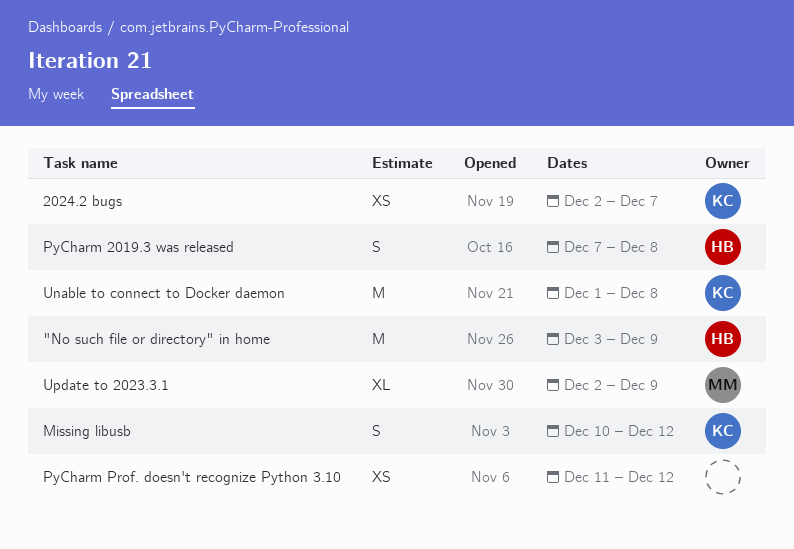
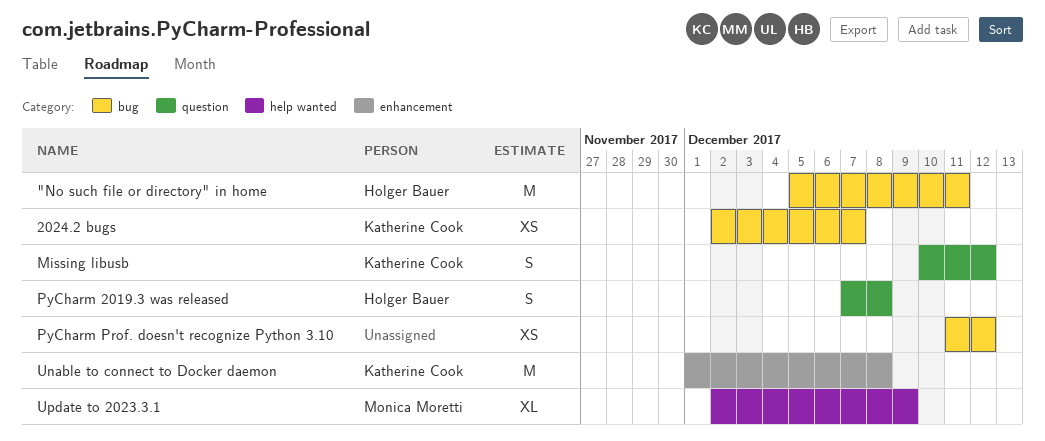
"No such file or directory" in home, start: Dec 3 -> Dec 5
"No such file or directory" in home, due: Dec 9 -> Dec 11

